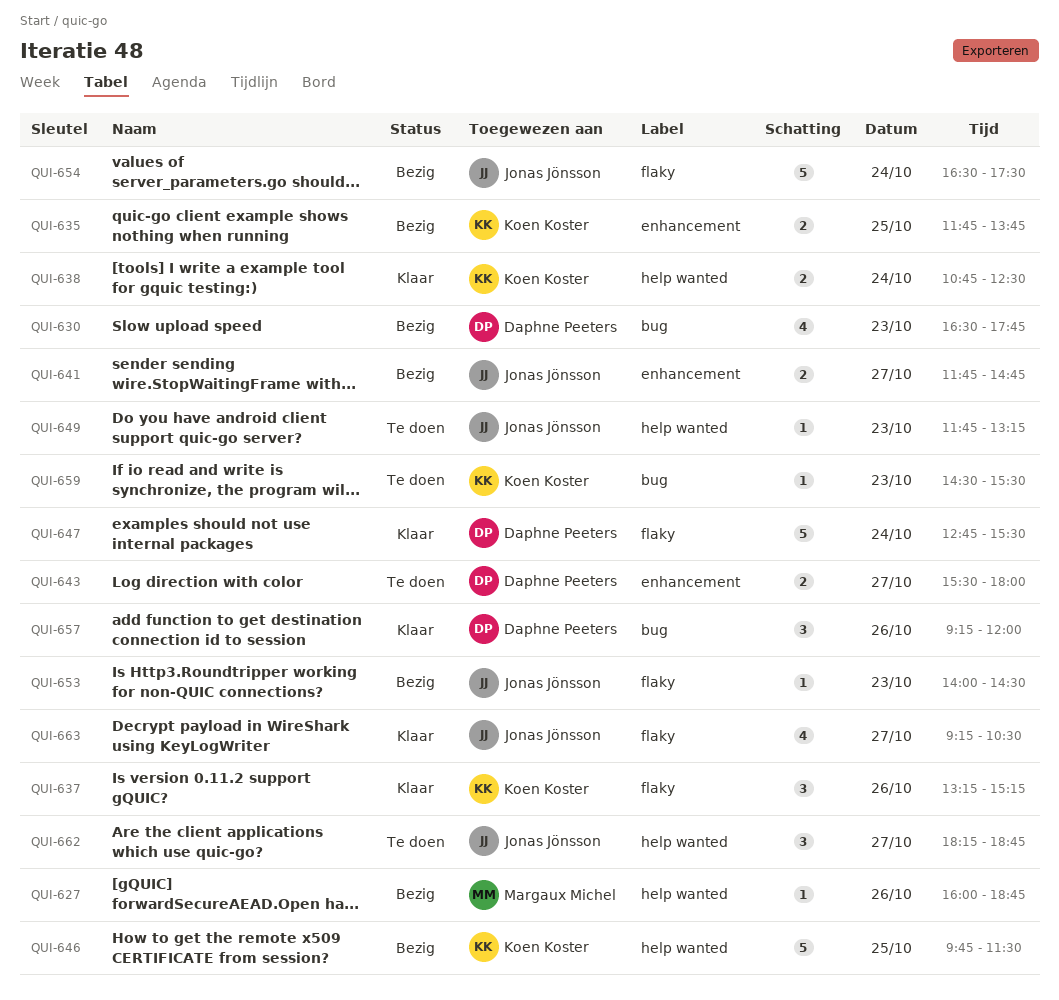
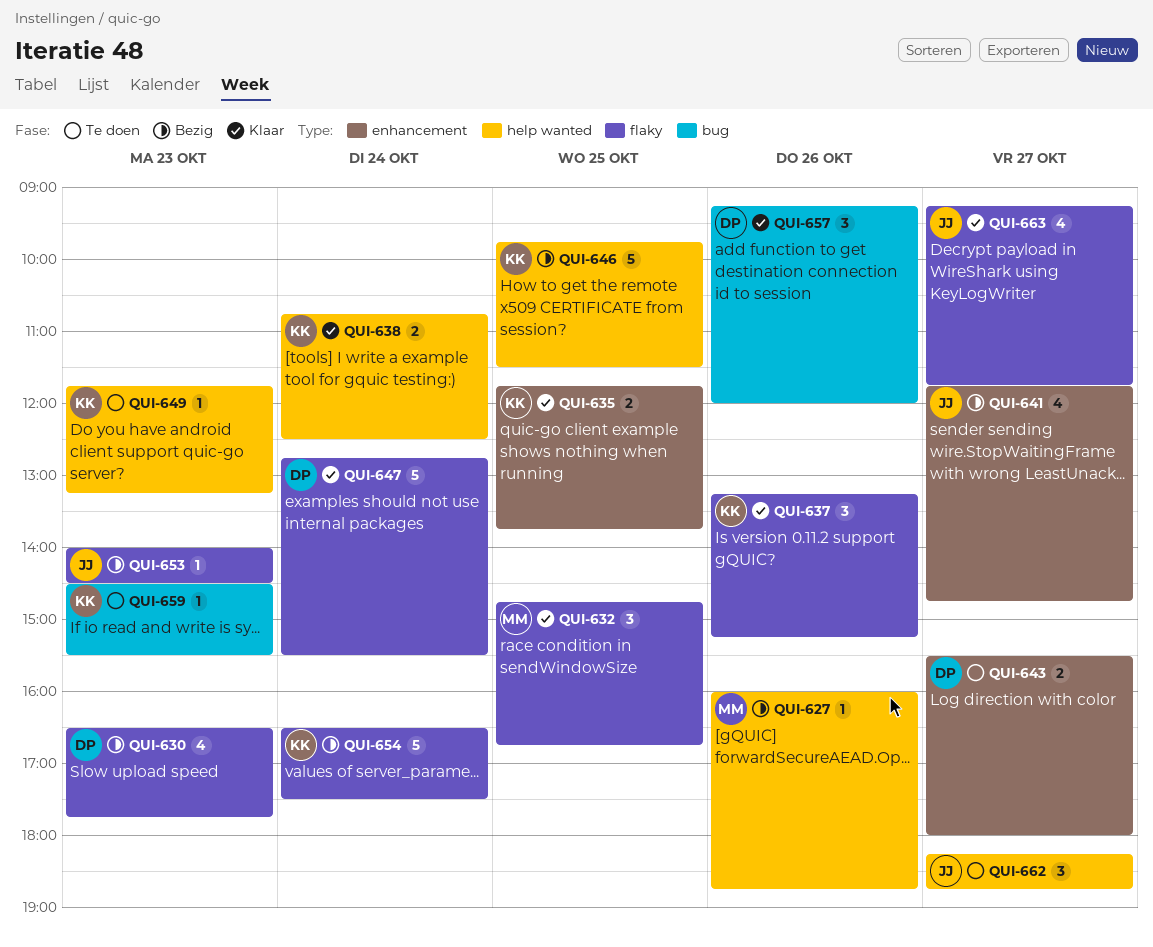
QUI-630, label: bug -> flaky
QUI-632: none -> present
QUI-635, status: Bezig -> Klaar
QUI-641, estimate: 2 -> 4
QUI-649, owner: Jonas Jönsson -> Koen Koster
QUI-654, owner: Jonas Jönsson -> Koen Koster
QUI-663, ends: 10:30 -> 11:45

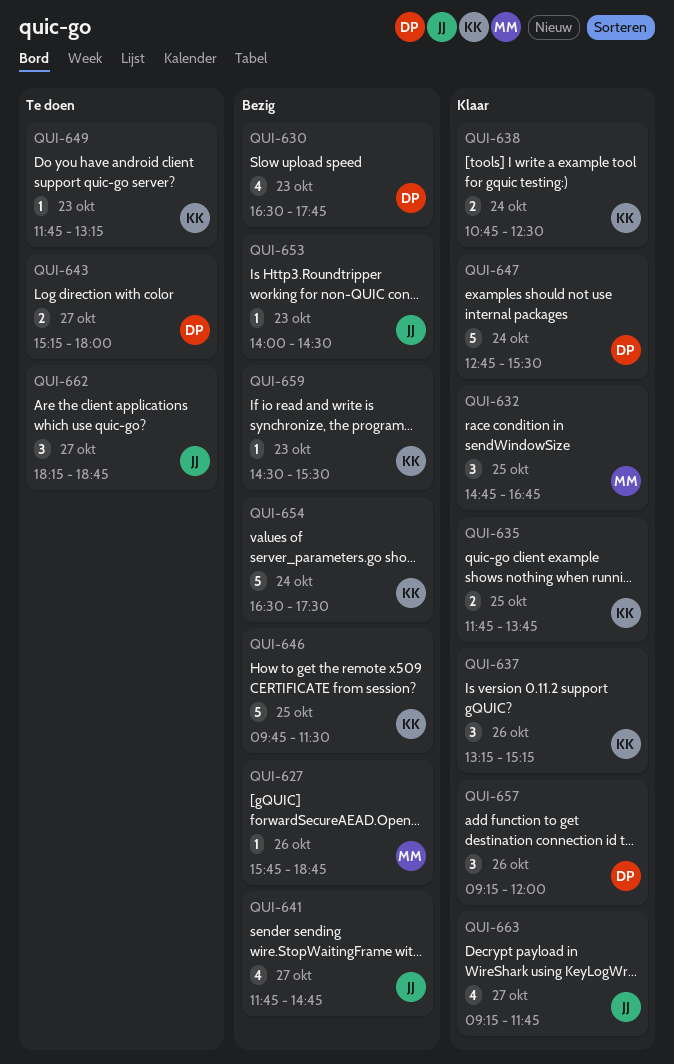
QUI-627, begins: 16:00 -> 15:45
QUI-643, begins: 15:30 -> 15:15
QUI-659, status: Te doen -> Bezig

